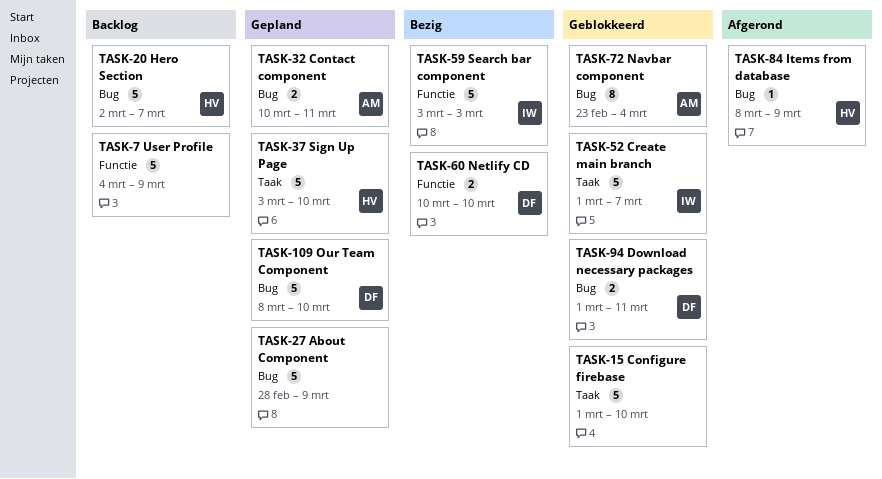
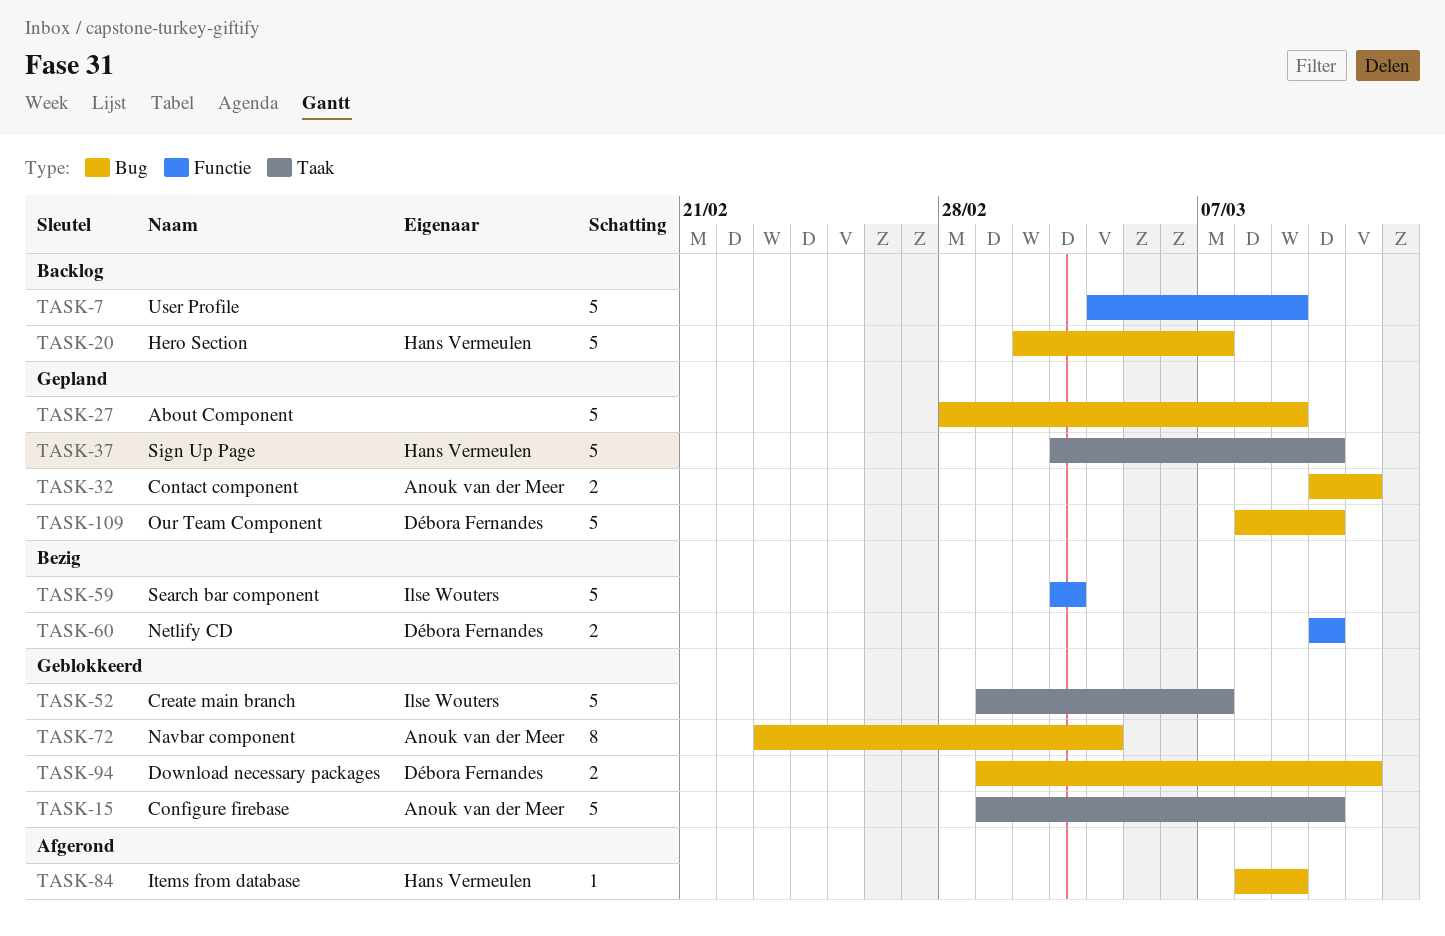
TASK-15, owner: none -> Anouk van der Meer

